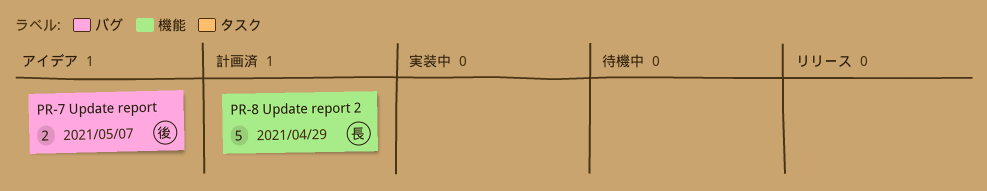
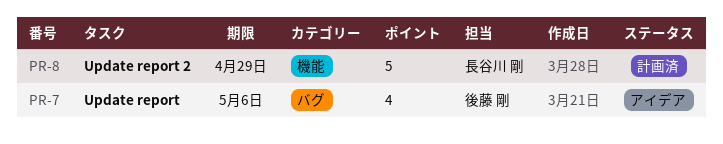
PR-7, estimate: 2 -> 4
PR-7, due: May 7 -> May 6

